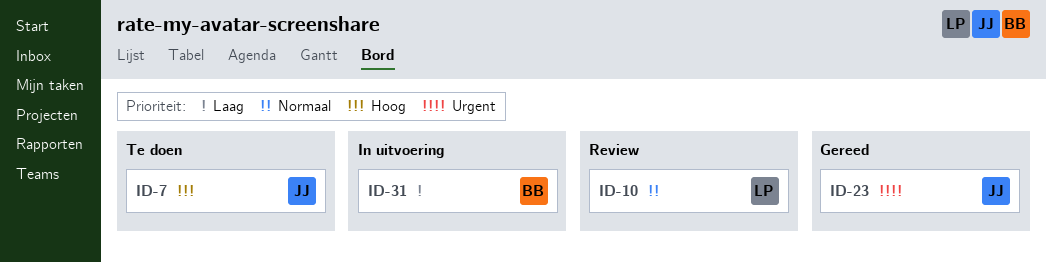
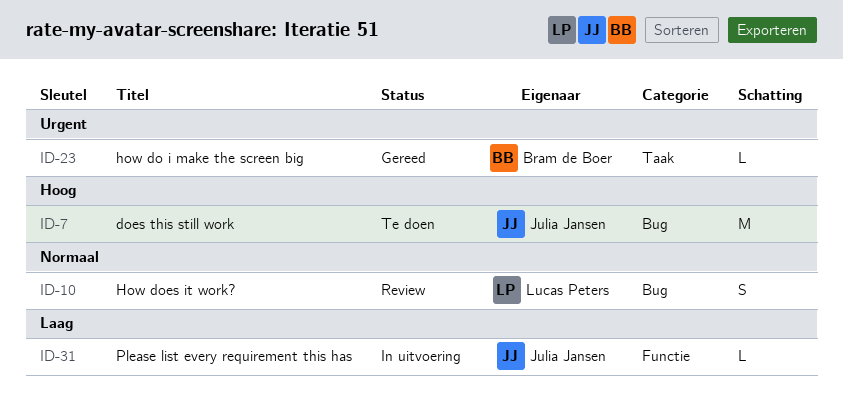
ID-23, owner: Julia Jansen -> Bram de Boer
ID-31, owner: Bram de Boer -> Julia Jansen

